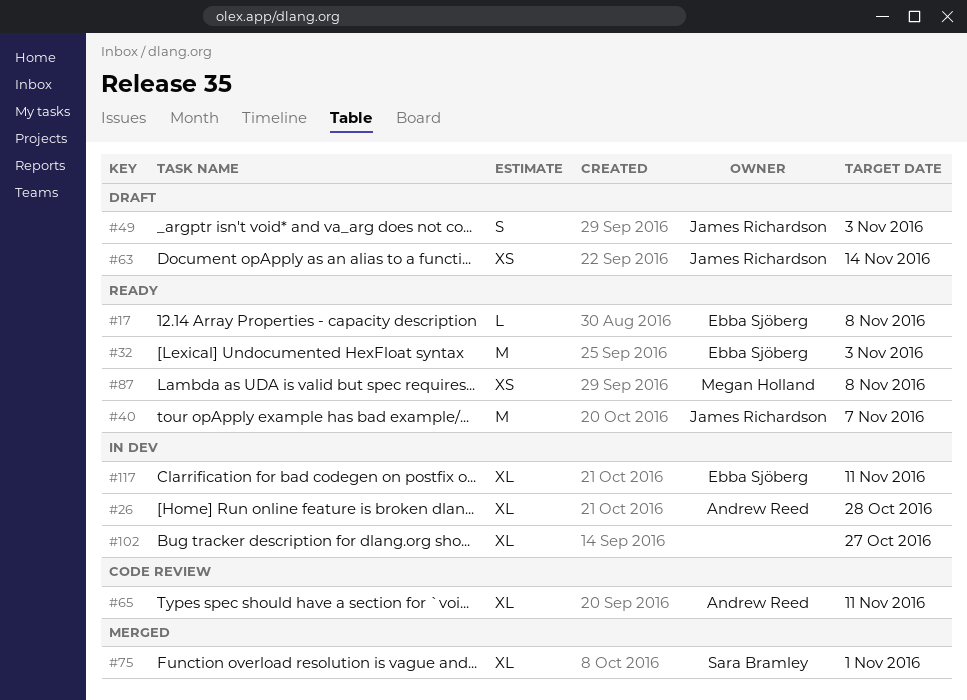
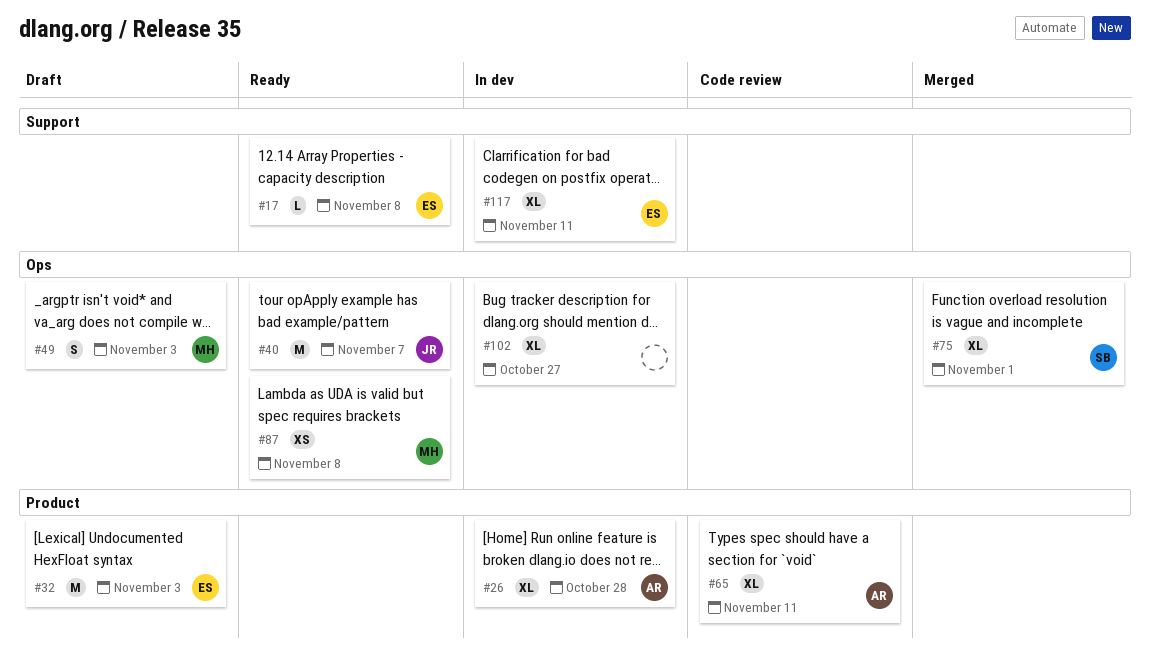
#32, status: Ready -> Draft
#49, owner: James Richardson -> Megan Holland
#63: present -> none

